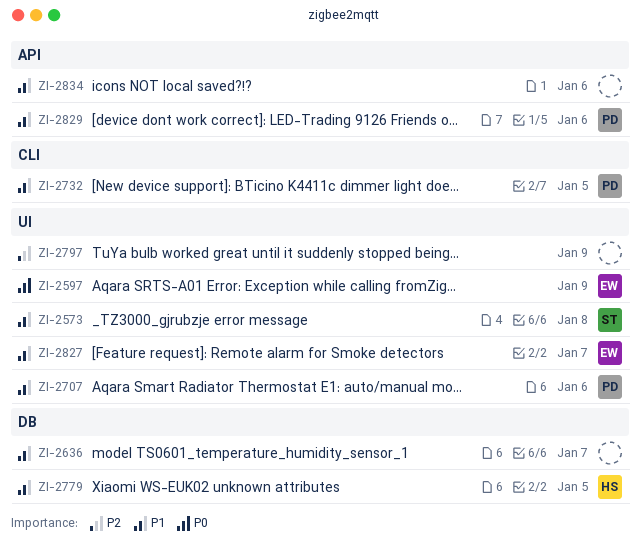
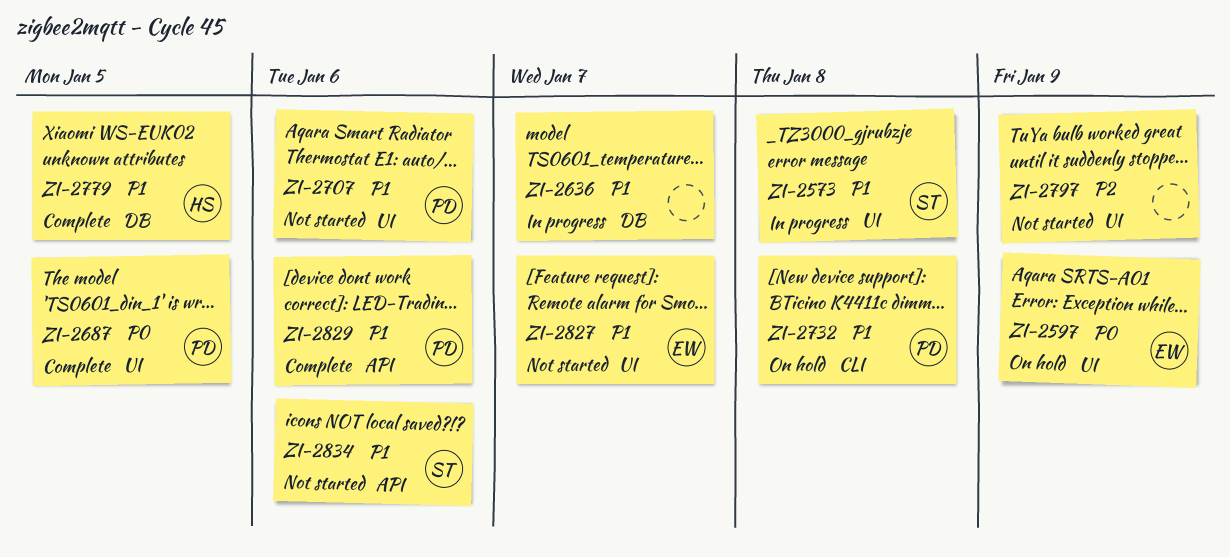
ZI-2687: none -> present
ZI-2732, due: Jan 5 -> Jan 8
ZI-2834, owner: none -> ST

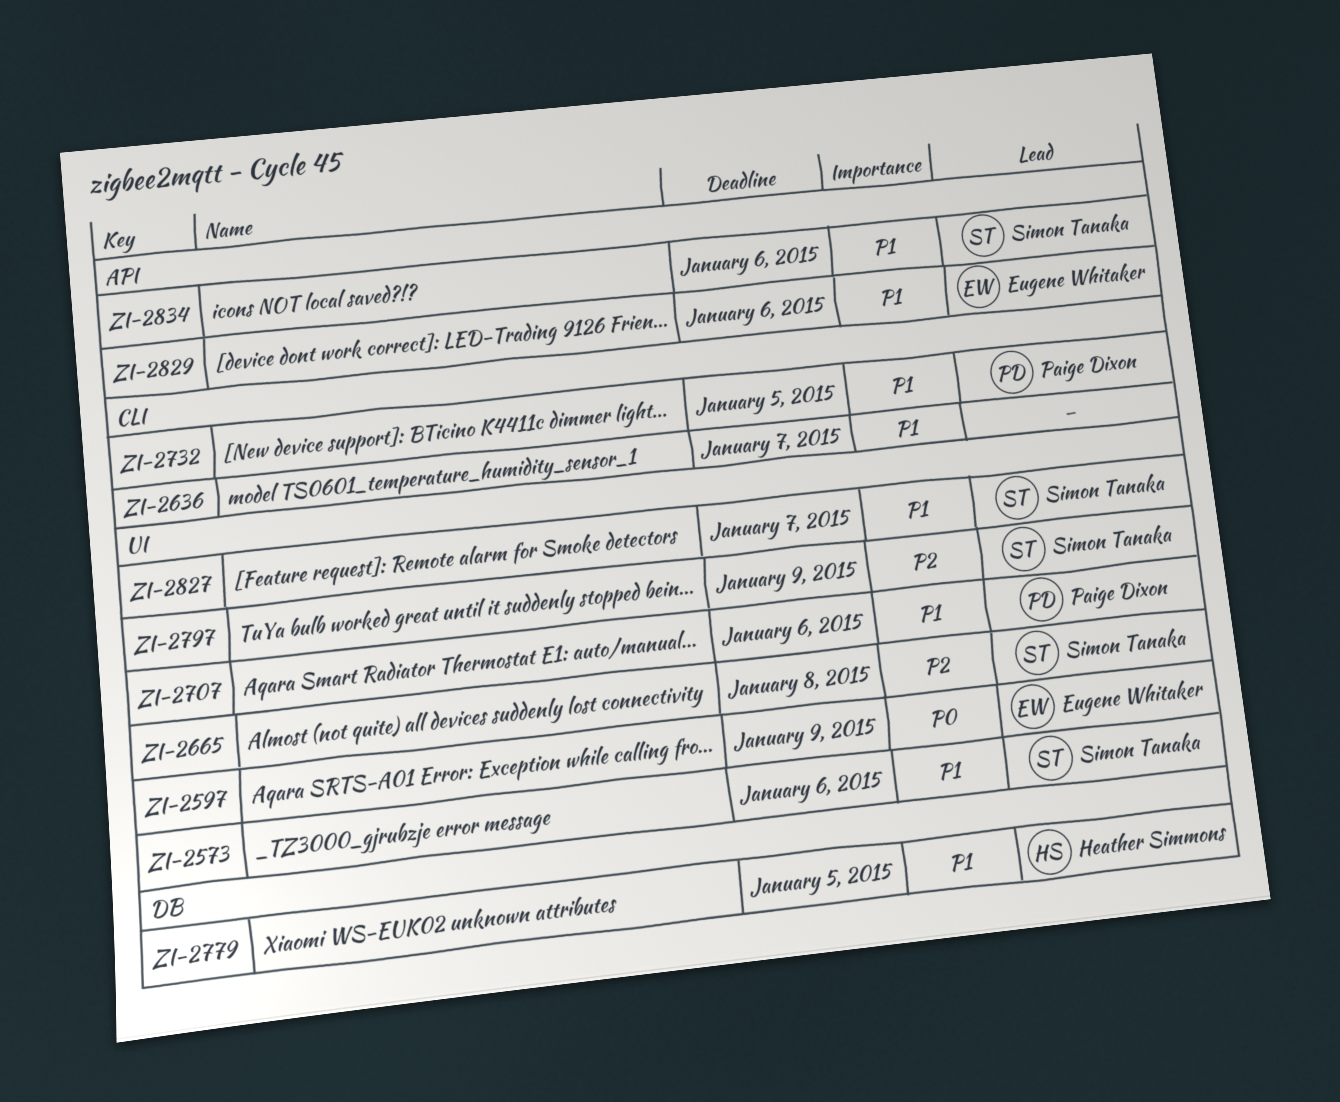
ZI-2573, due: Jan 8 -> Jan 6
ZI-2636, label: DB -> CLI
ZI-2665: none -> present
ZI-2687: present -> none
ZI-2732, due: Jan 8 -> Jan 5
ZI-2797, owner: none -> Simon Tanaka
ZI-2827, owner: Eugene Whitaker -> Simon Tanaka
ZI-2829, owner: Paige Dixon -> Eugene Whitaker

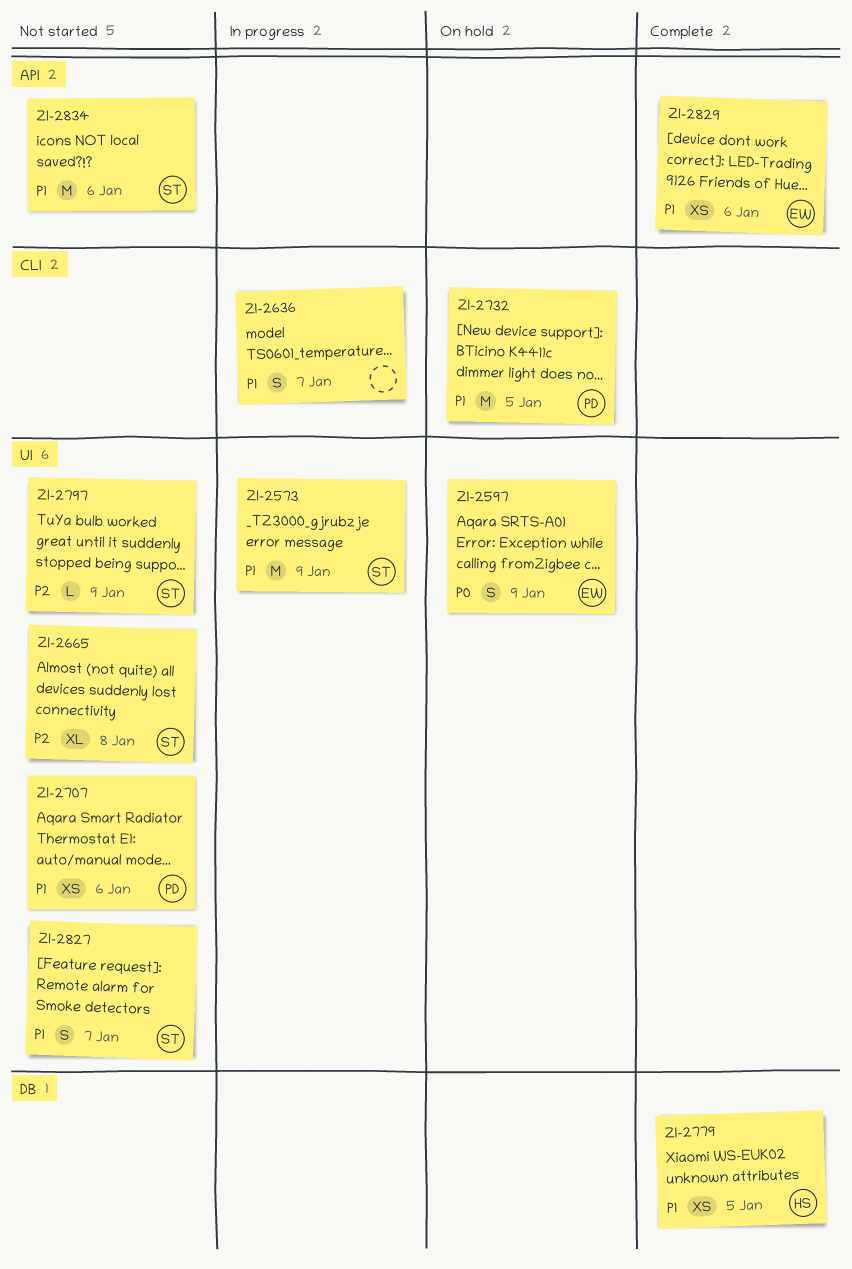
ZI-2573, due: Jan 6 -> Jan 9

